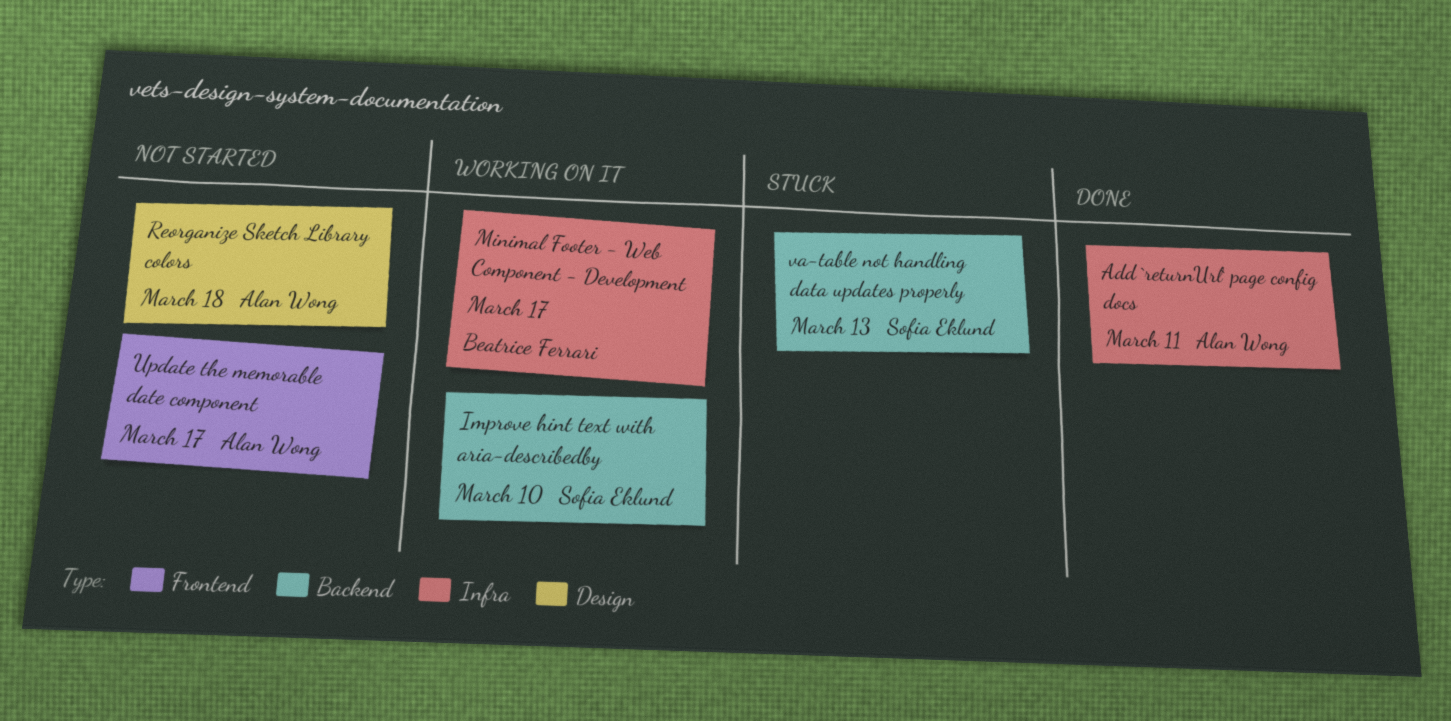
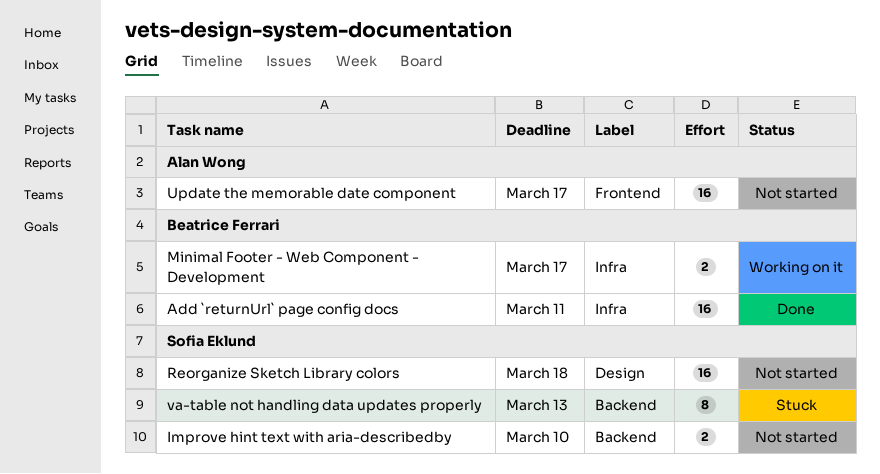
Add `returnUrl` page config docs, owner: Alan Wong -> Beatrice Ferrari
Improve hint text with aria-describedby, status: Working on it -> Not started
Reorganize Sketch Library colors, owner: Alan Wong -> Sofia Eklund

